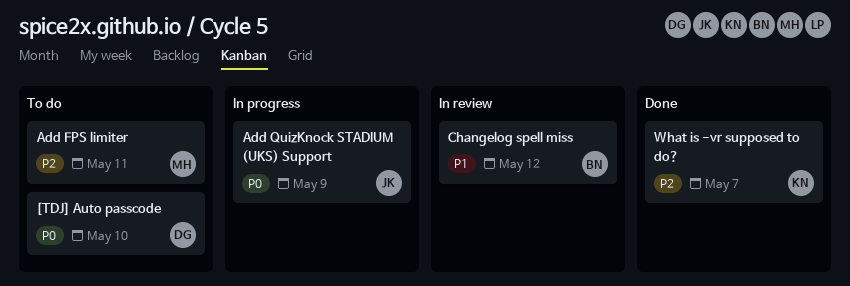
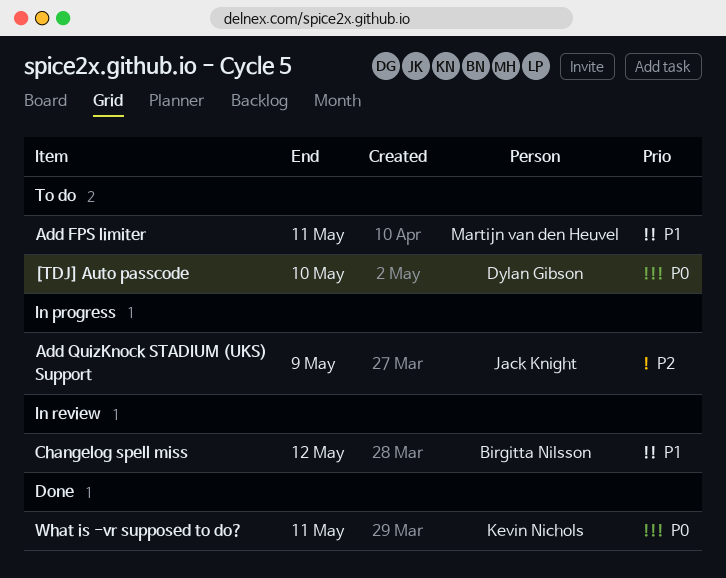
Add FPS limiter, priority: P2 -> P1
Add QuizKnock STADIUM (UKS) Support, priority: P0 -> P2
What is -vr supposed to do?, priority: P2 -> P0
What is -vr supposed to do?, due: May 7 -> May 11

